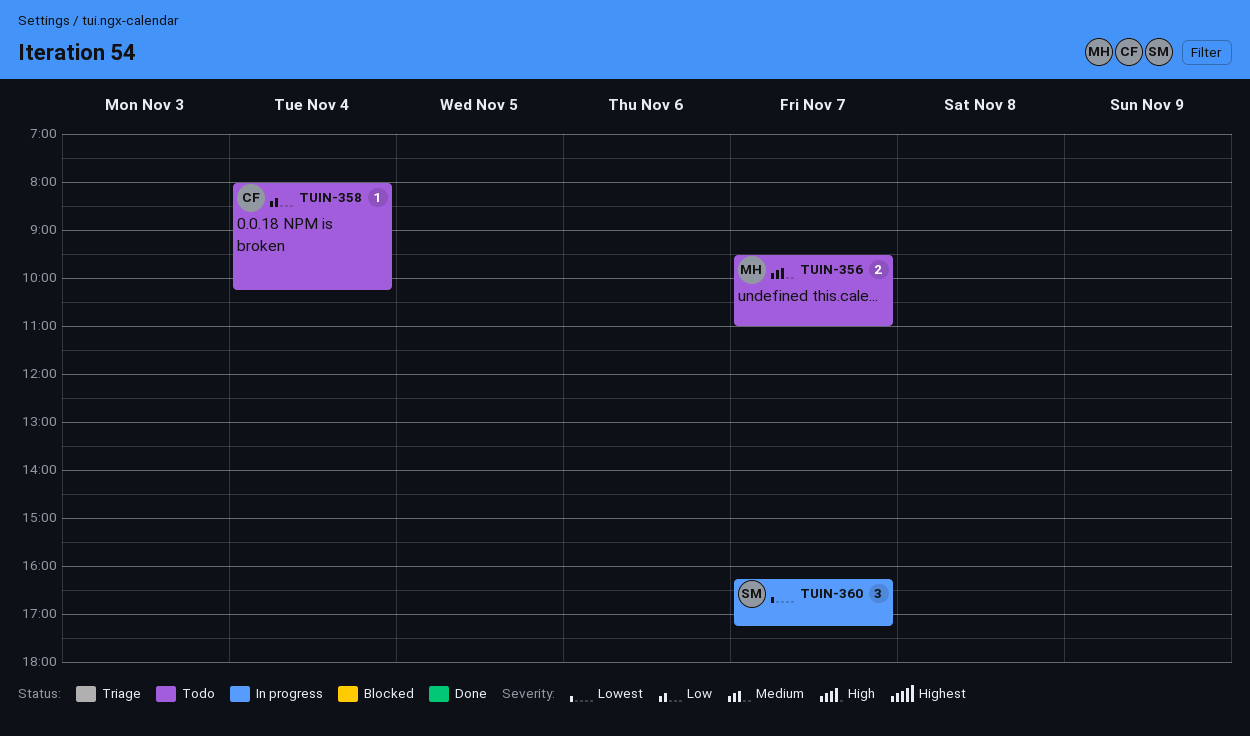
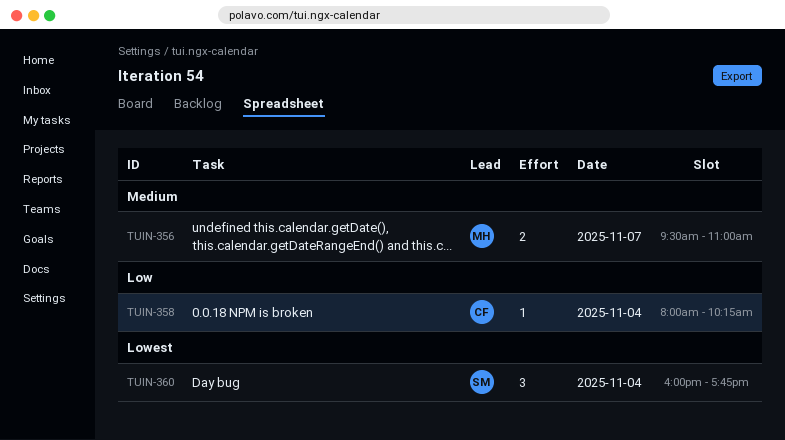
TUIN-360, day: Nov 7 -> Nov 4
TUIN-360, begins: 16:15 -> 16:00
TUIN-360, ends: 17:15 -> 17:45

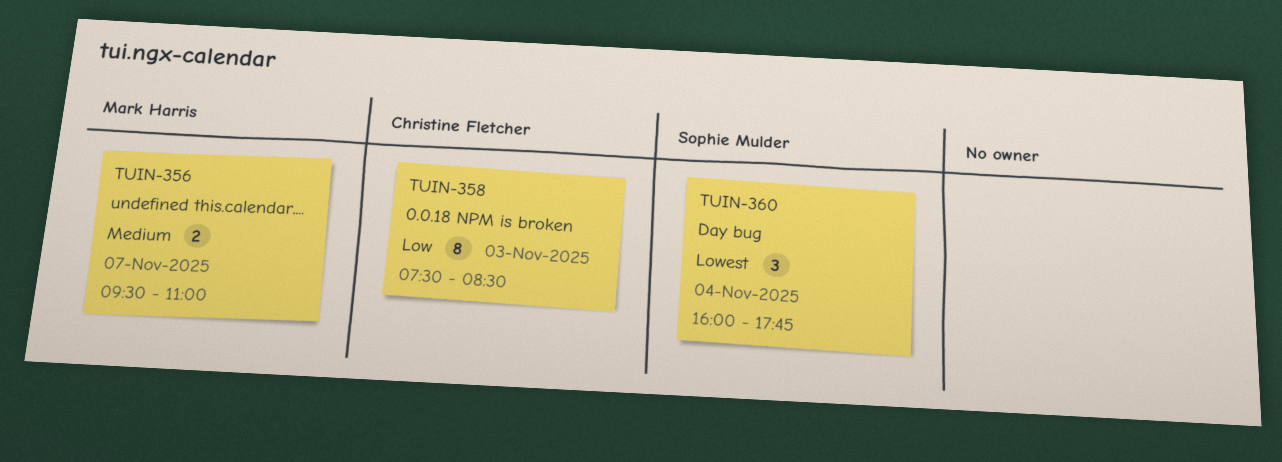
TUIN-358, estimate: 1 -> 8
TUIN-358, day: Nov 4 -> Nov 3
TUIN-358, begins: 08:00 -> 07:30
TUIN-358, ends: 10:15 -> 08:30

